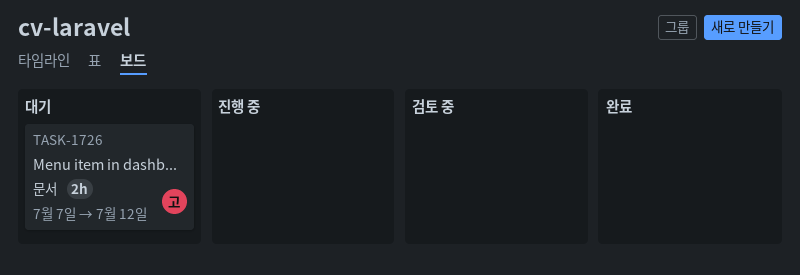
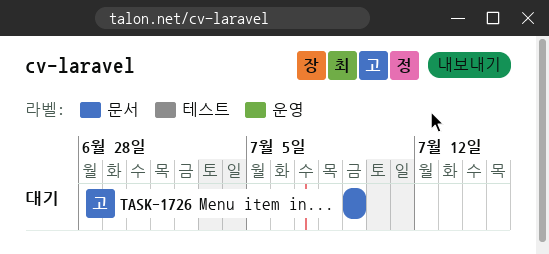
TASK-1726, start: Jul 7 -> Jul 9
TASK-1726, due: Jul 12 -> Jul 9

